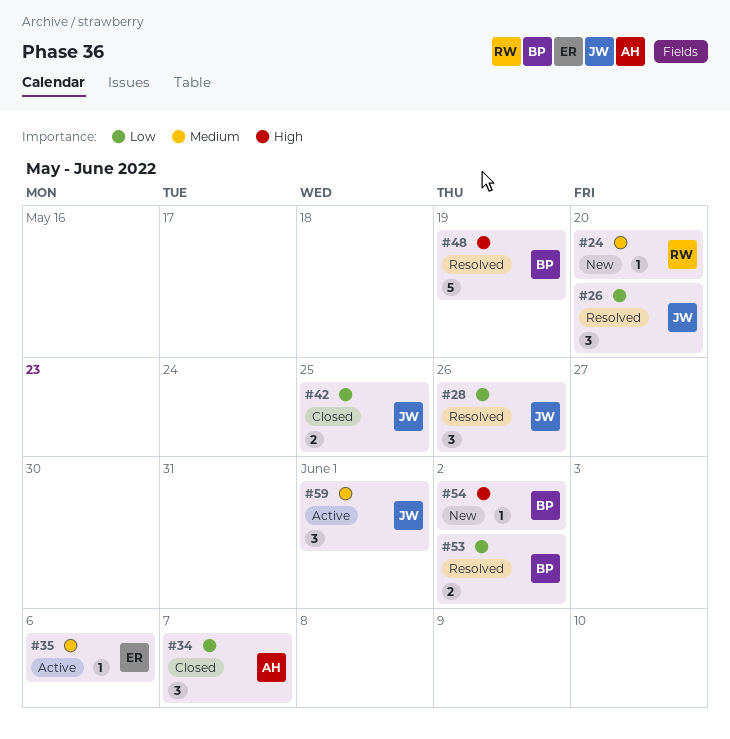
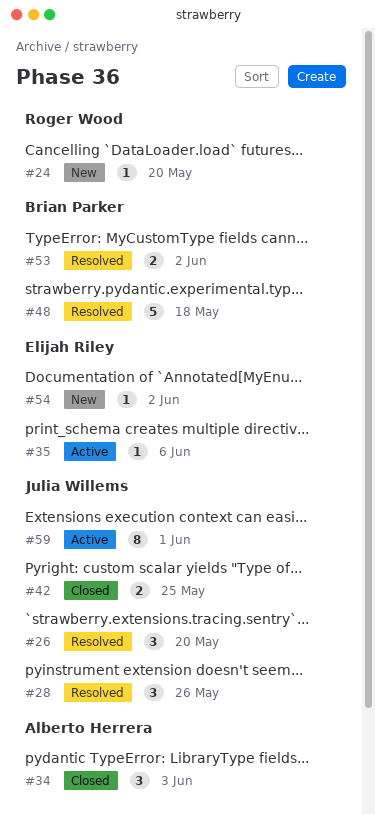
#34, due: Jun 7 -> Jun 3
#48, due: May 19 -> May 18
#54, owner: Brian Parker -> Elijah Riley
#59, estimate: 3 -> 8

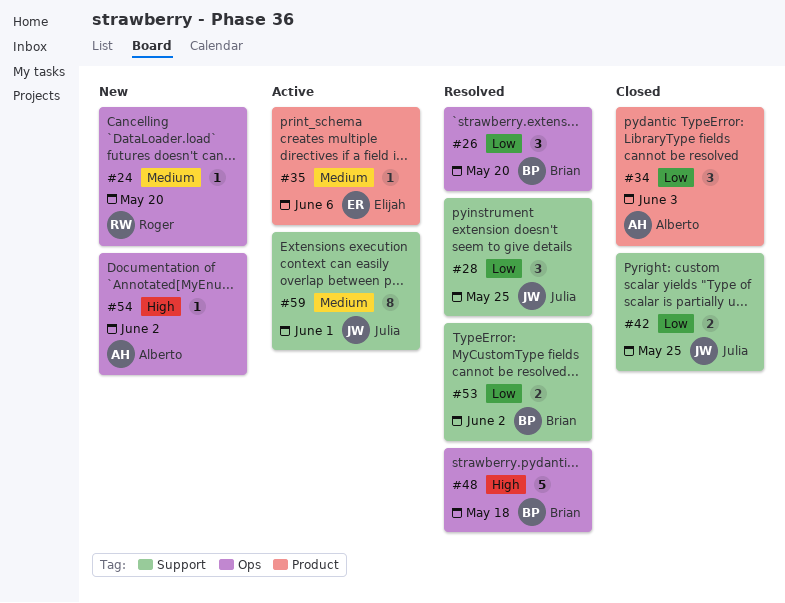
#26, owner: Julia Willems -> Brian Parker
#28, due: May 26 -> May 25
#54, owner: Elijah Riley -> Alberto Herrera

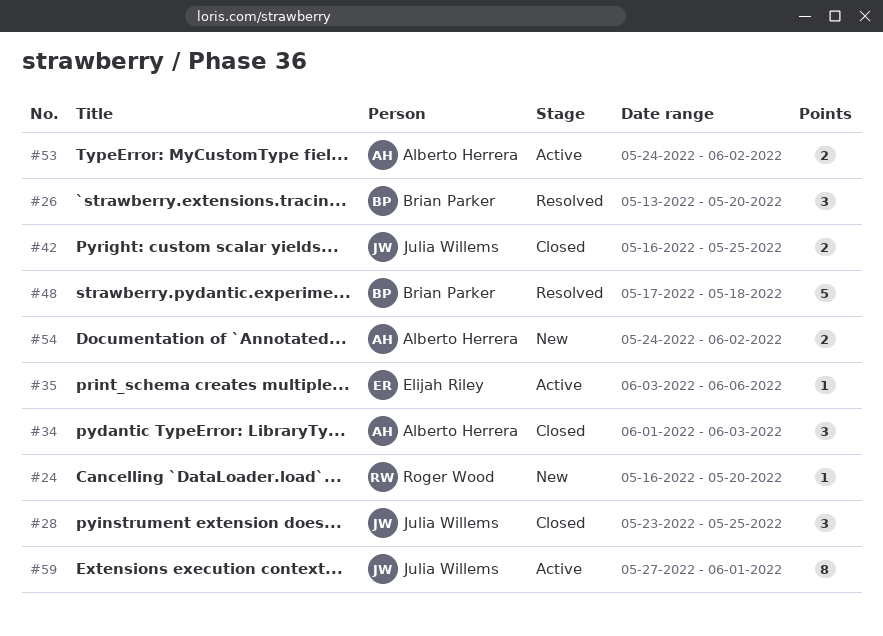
#28, status: Resolved -> Closed
#53, status: Resolved -> Active
#53, owner: Brian Parker -> Alberto Herrera
#54, estimate: 1 -> 2

